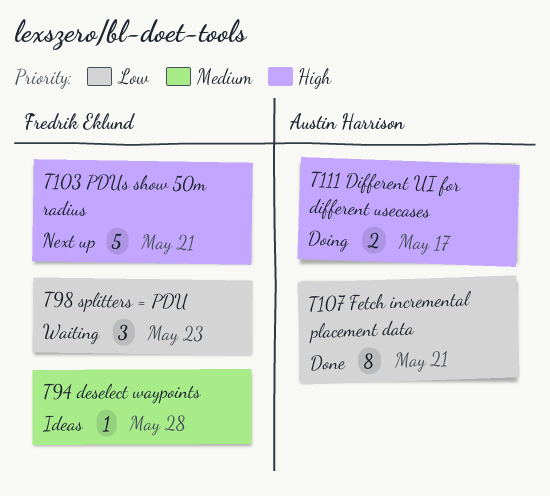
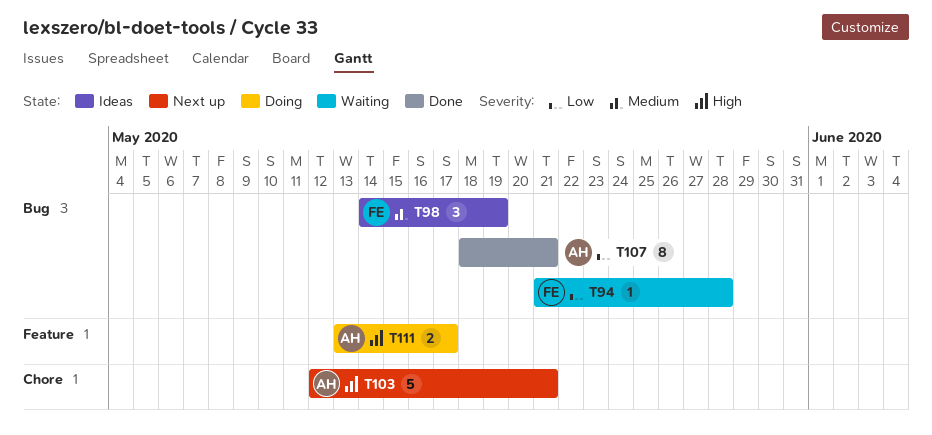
T94, status: Ideas -> Waiting
T94, priority: Medium -> Low
T98, status: Waiting -> Ideas
T98, priority: Low -> Medium
T98, due: May 23 -> May 19
T103, owner: Fredrik Eklund -> Austin Harrison

